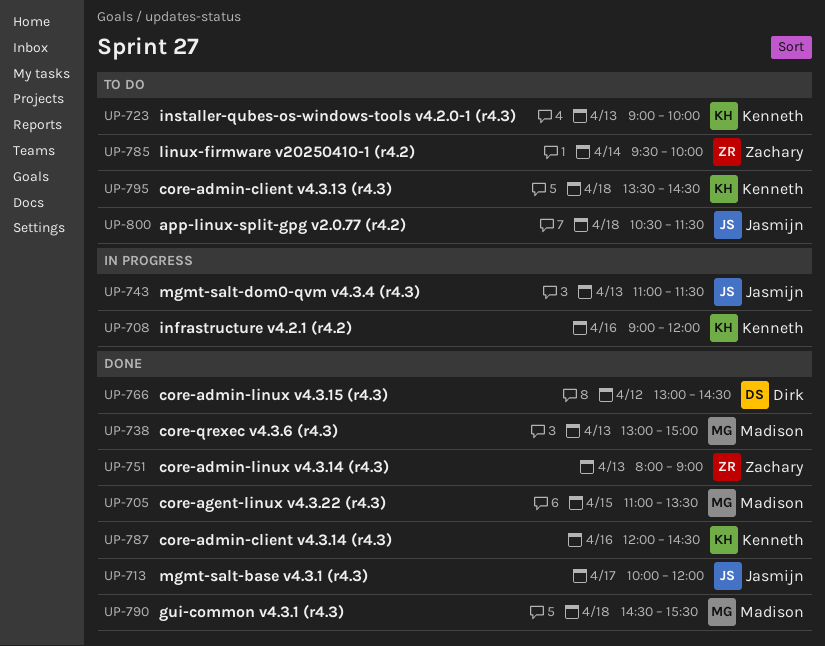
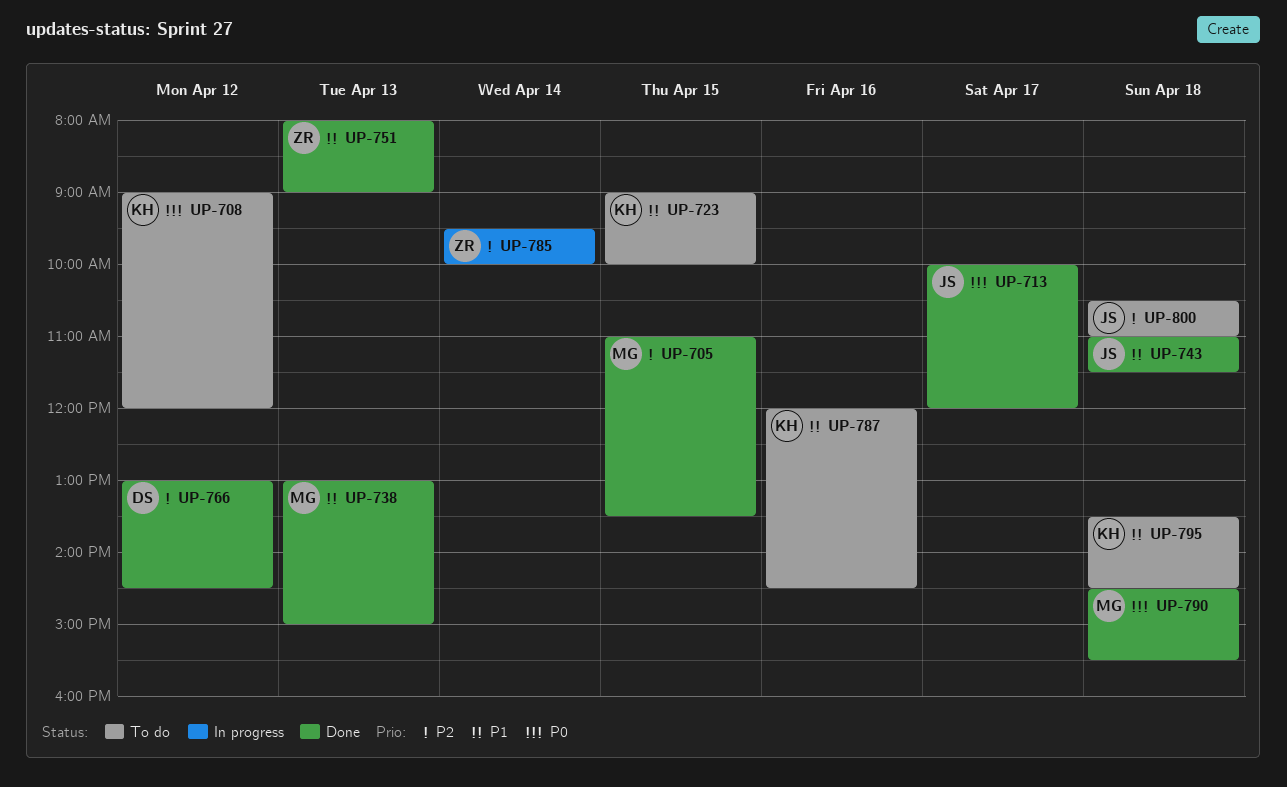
UP-708, status: In progress -> To do
UP-708, day: Apr 16 -> Apr 12
UP-723, day: Apr 13 -> Apr 15
UP-743, status: In progress -> Done
UP-743, day: Apr 13 -> Apr 18
UP-785, status: To do -> In progress
UP-787, status: Done -> To do
UP-800, ends: 11:30 -> 11:00

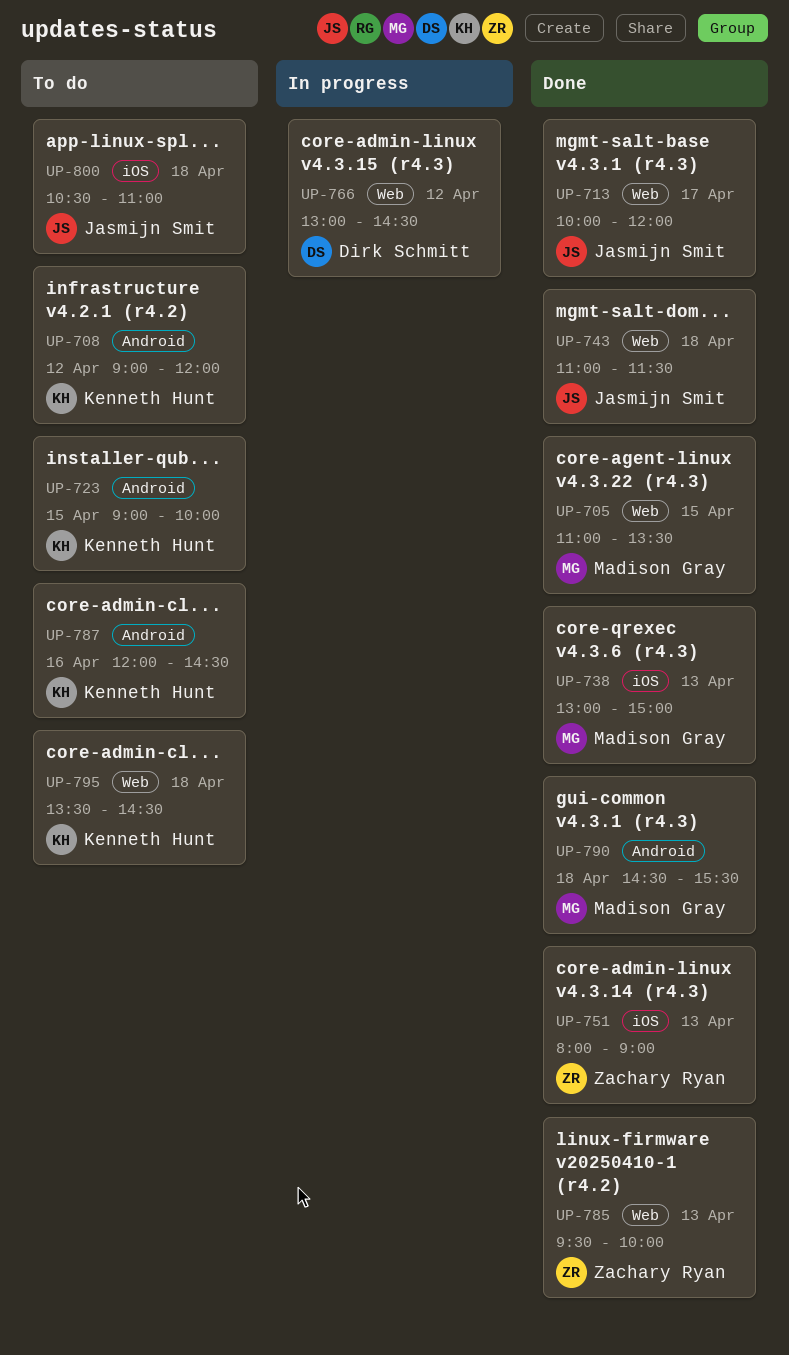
UP-766, status: Done -> In progress
UP-785, status: In progress -> Done
UP-785, day: Apr 14 -> Apr 13

